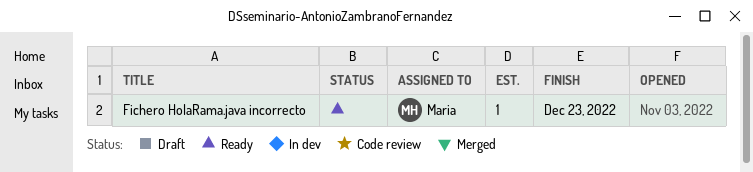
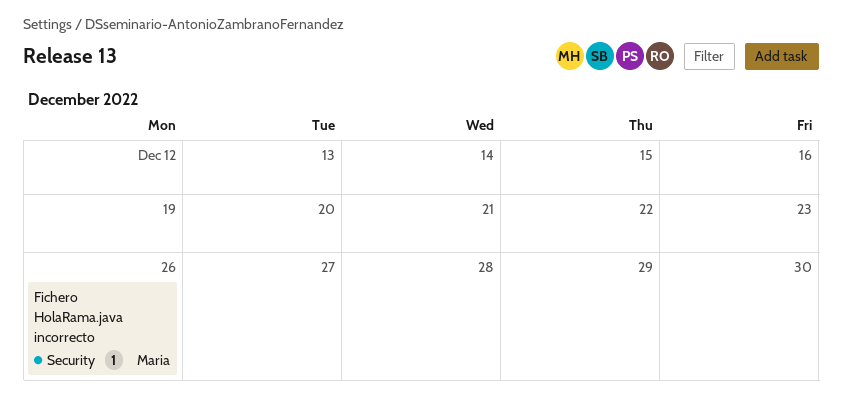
Fichero HolaRama.java incorrecto, due: Dec 23 -> Dec 26

